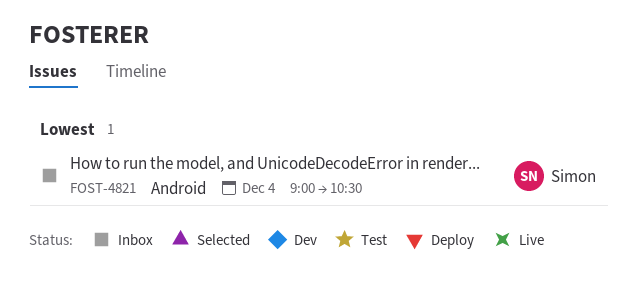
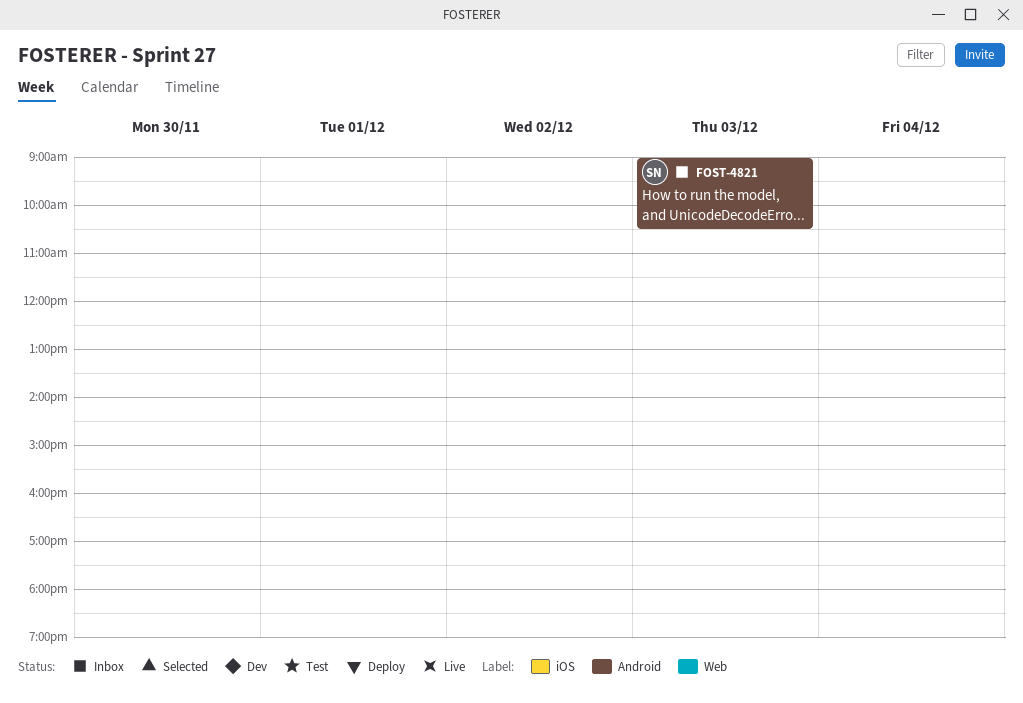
FOST-4821, day: Dec 4 -> Dec 3

